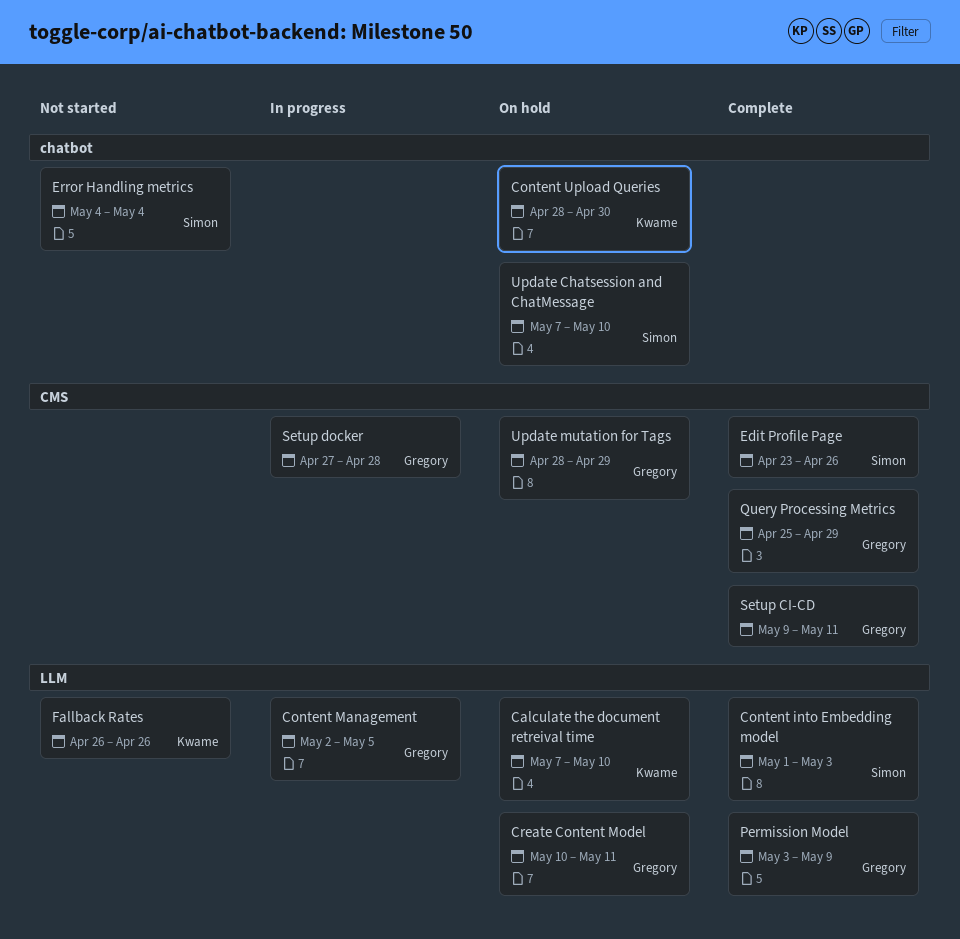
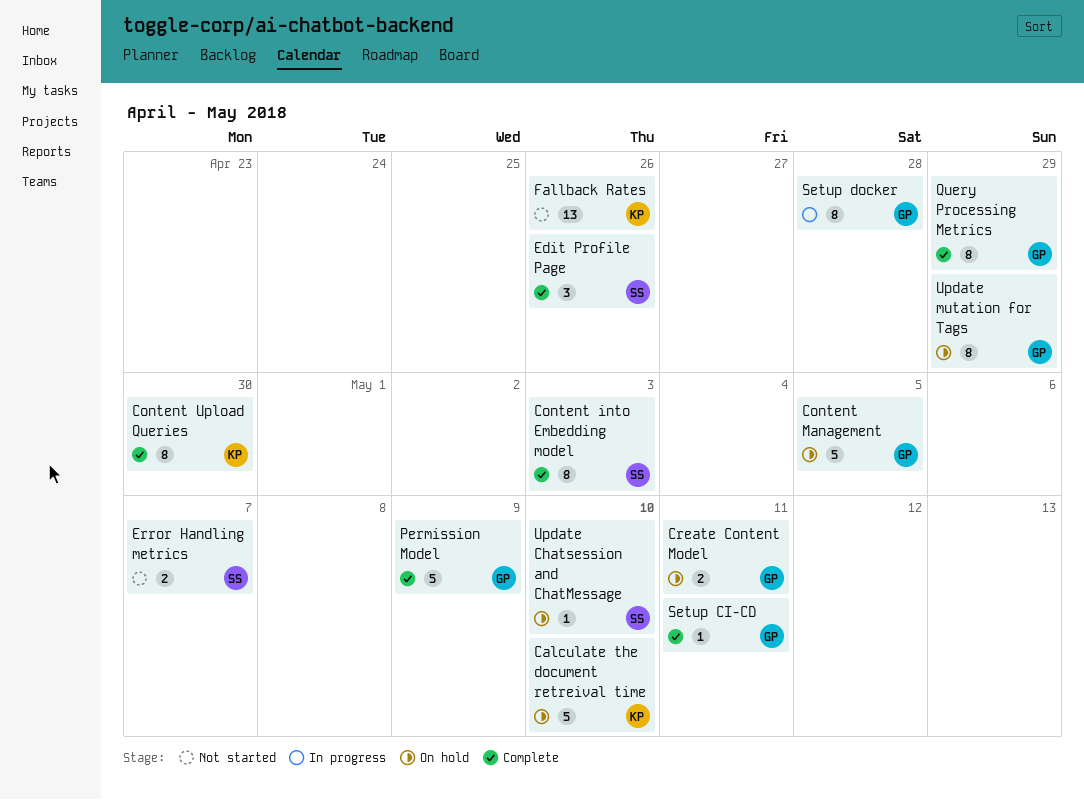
Content Management, status: In progress -> On hold
Content Upload Queries, status: On hold -> Complete
Error Handling metrics, due: May 4 -> May 7

